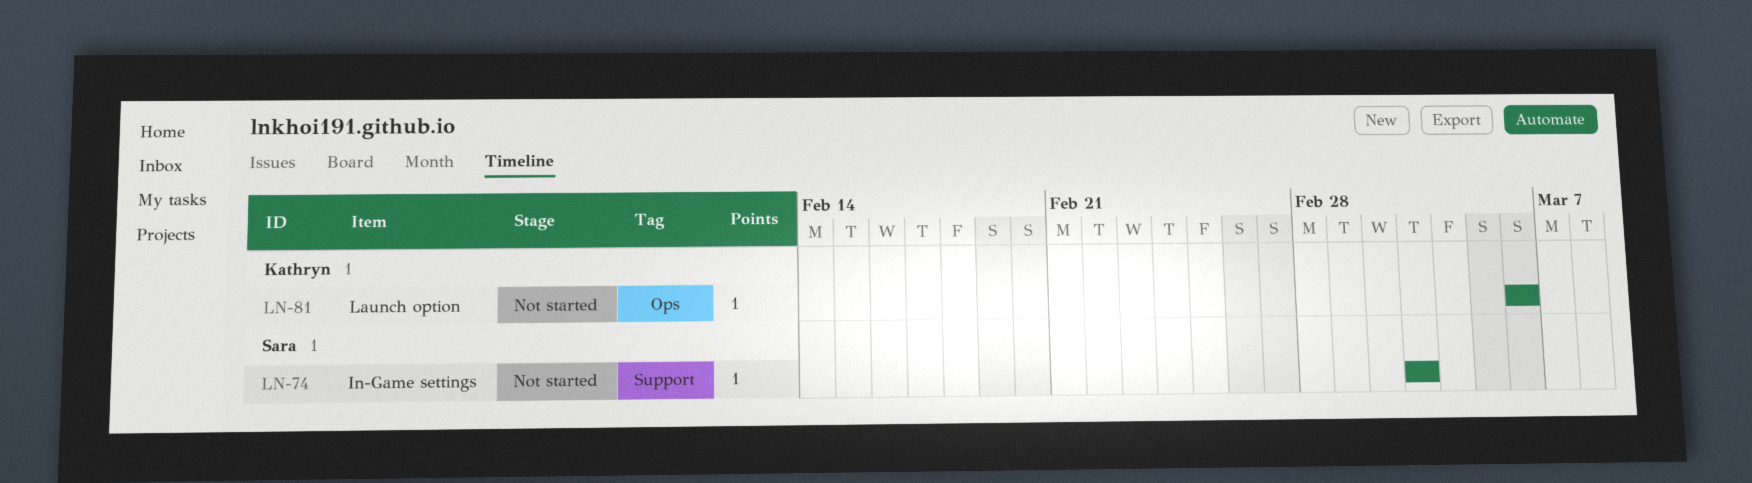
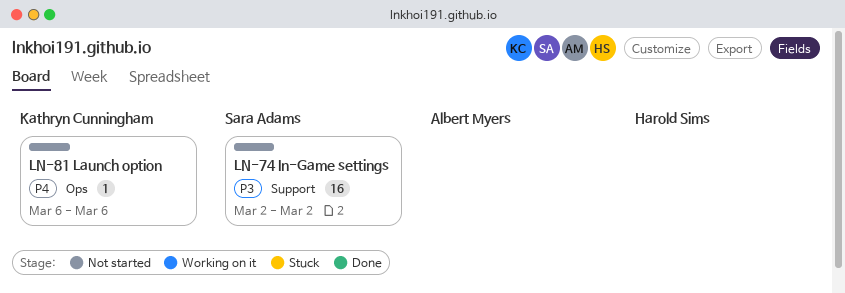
LN-74, estimate: 1 -> 16
LN-74, start: Mar 3 -> Mar 2
LN-74, due: Mar 3 -> Mar 2

